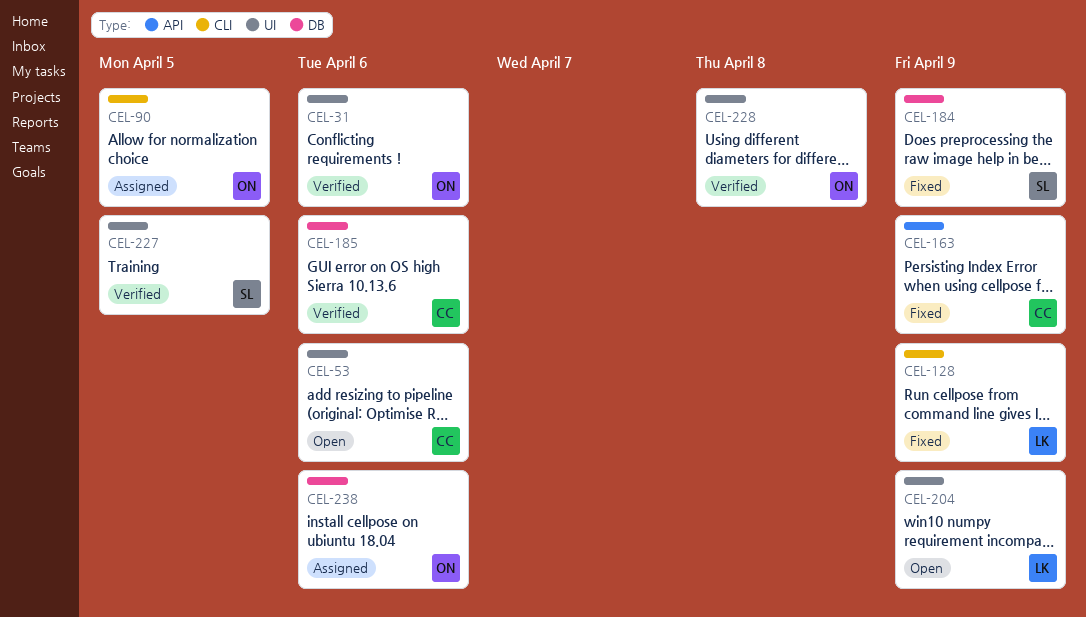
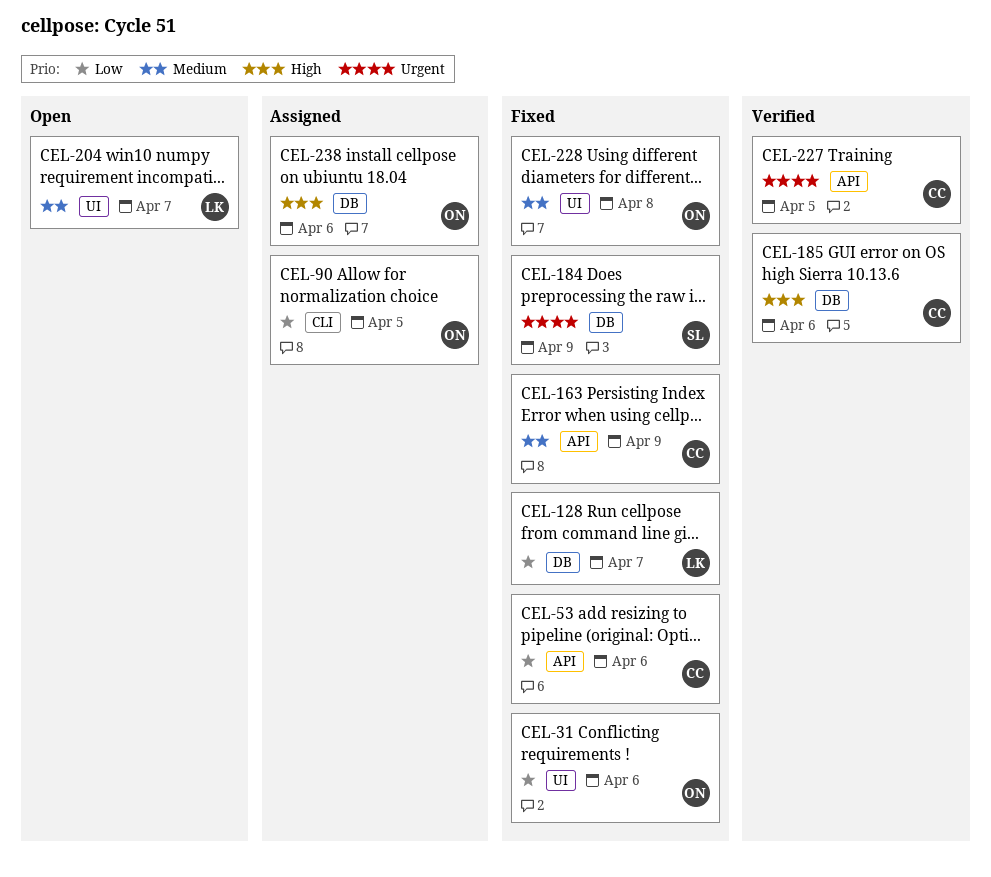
CEL-31, status: Verified -> Fixed
CEL-53, status: Open -> Fixed
CEL-53, label: UI -> API
CEL-128, label: CLI -> DB
CEL-128, due: Apr 9 -> Apr 7
CEL-204, due: Apr 9 -> Apr 7
CEL-227, owner: SL -> CC
CEL-227, label: UI -> API
CEL-228, status: Verified -> Fixed

